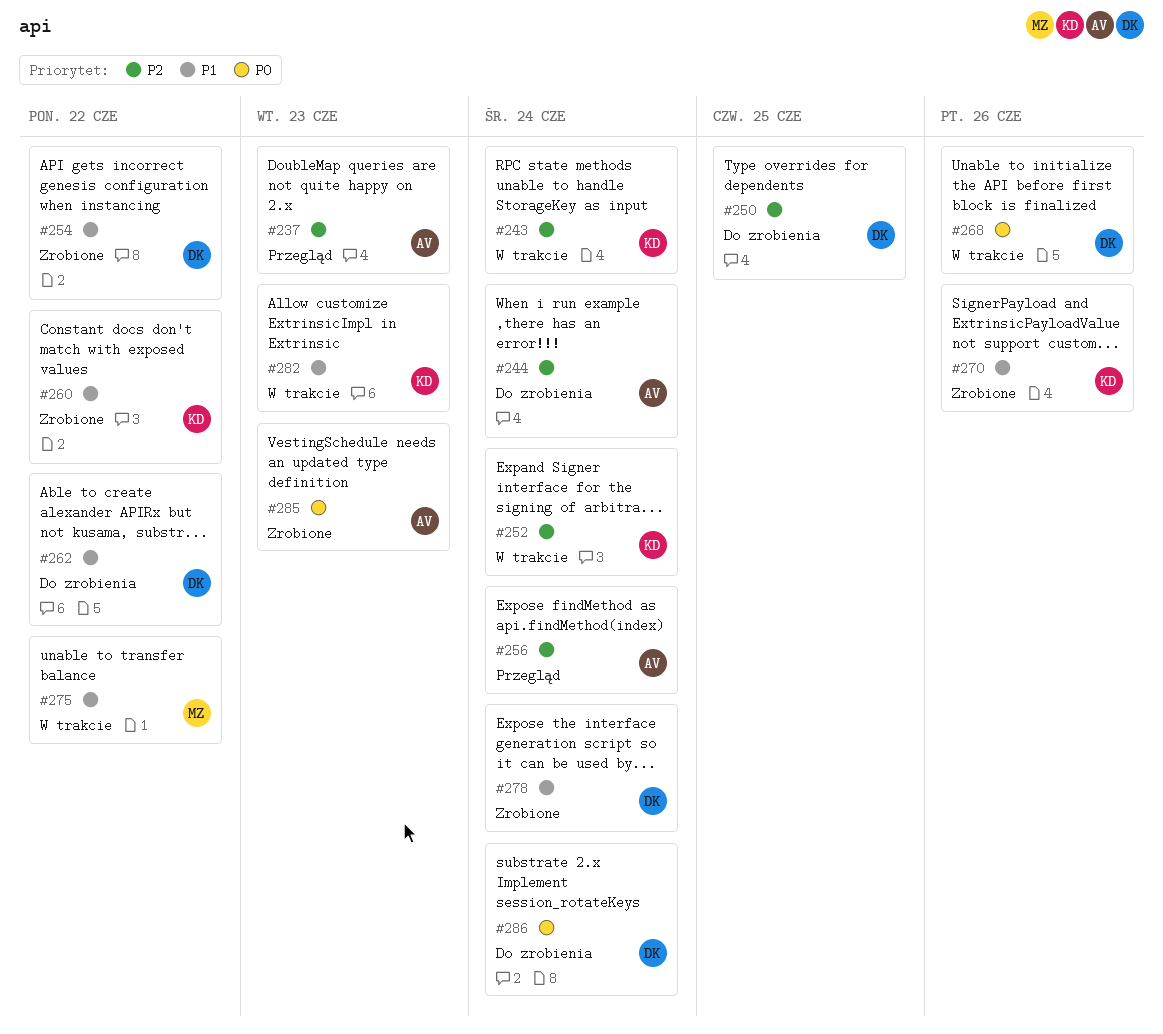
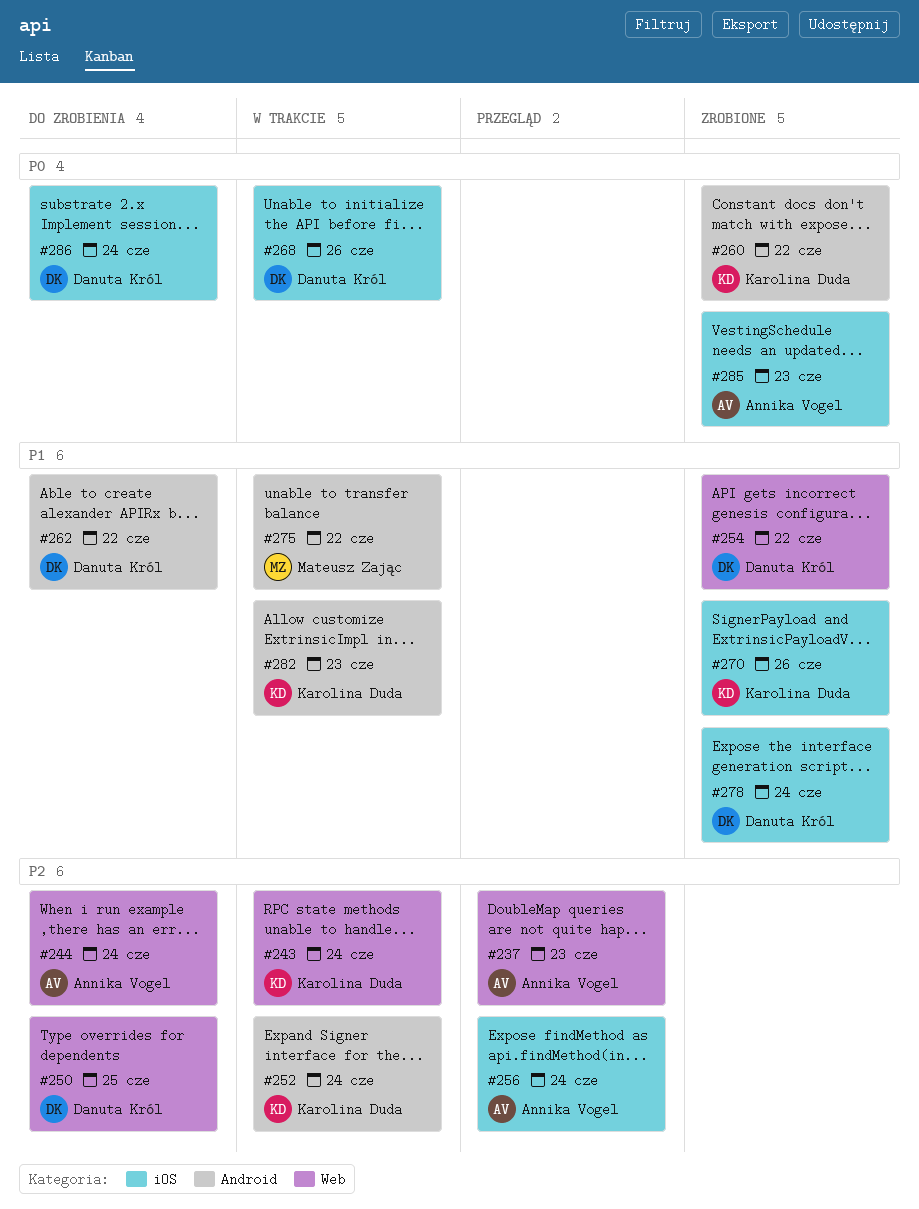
#260, priority: P1 -> P0

